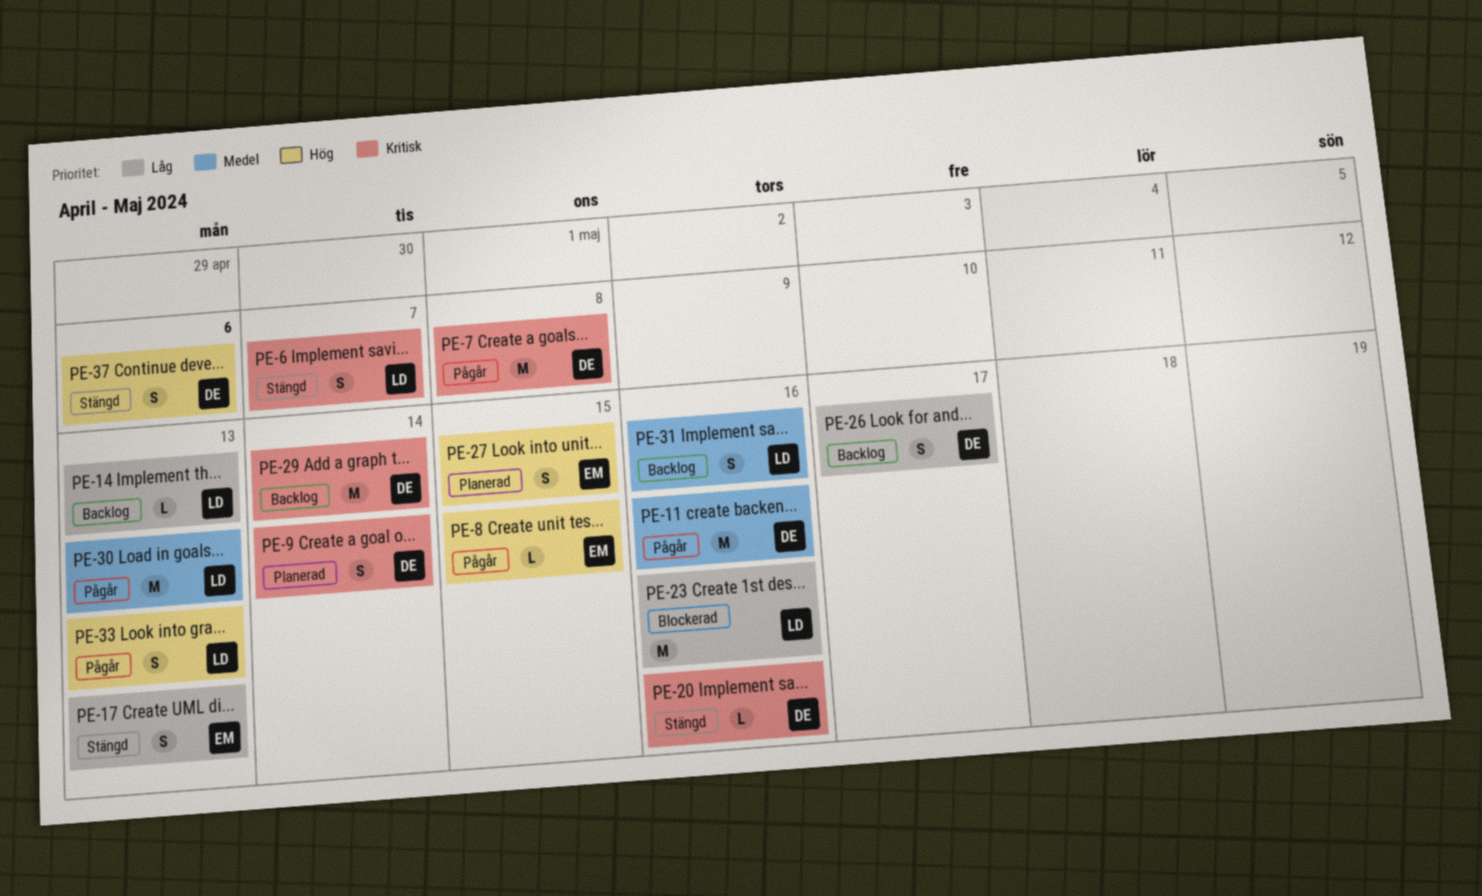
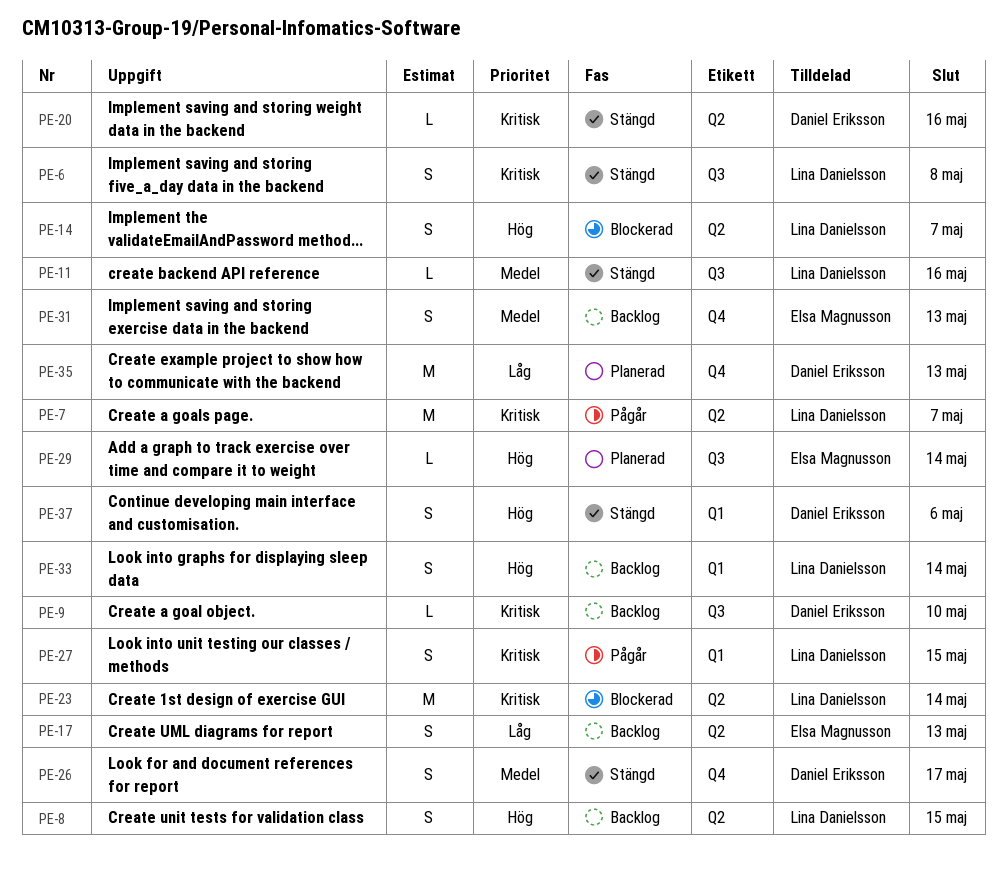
PE-6, due: May 7 -> May 8
PE-7, owner: Daniel Eriksson -> Lina Danielsson
PE-7, due: May 8 -> May 7
PE-8, status: Pågår -> Backlog
PE-8, owner: Elsa Magnusson -> Lina Danielsson
PE-8, estimate: L -> S
PE-9, status: Planerad -> Backlog
PE-9, estimate: S -> L
PE-9, due: May 14 -> May 10
PE-11, status: Pågår -> Stängd
PE-11, owner: Daniel Eriksson -> Lina Danielsson
PE-11, estimate: M -> L
PE-14, status: Backlog -> Blockerad
PE-14, priority: Låg -> Hög
PE-14, estimate: L -> S
PE-14, due: May 13 -> May 7
PE-17, status: Stängd -> Backlog
PE-23, priority: Låg -> Kritisk
PE-23, due: May 16 -> May 14
PE-26, status: Backlog -> Stängd
PE-26, priority: Låg -> Medel
PE-27, status: Planerad -> Pågår
PE-27, owner: Elsa Magnusson -> Lina Danielsson
PE-27, priority: Hög -> Kritisk
PE-29, status: Backlog -> Planerad
PE-29, owner: Daniel Eriksson -> Elsa Magnusson
PE-29, priority: Kritisk -> Hög
PE-29, estimate: M -> L
PE-30: present -> none
PE-31, owner: Lina Danielsson -> Elsa Magnusson
PE-31, due: May 16 -> May 13
PE-33, status: Pågår -> Backlog
PE-33, due: May 13 -> May 14
PE-35: none -> present

